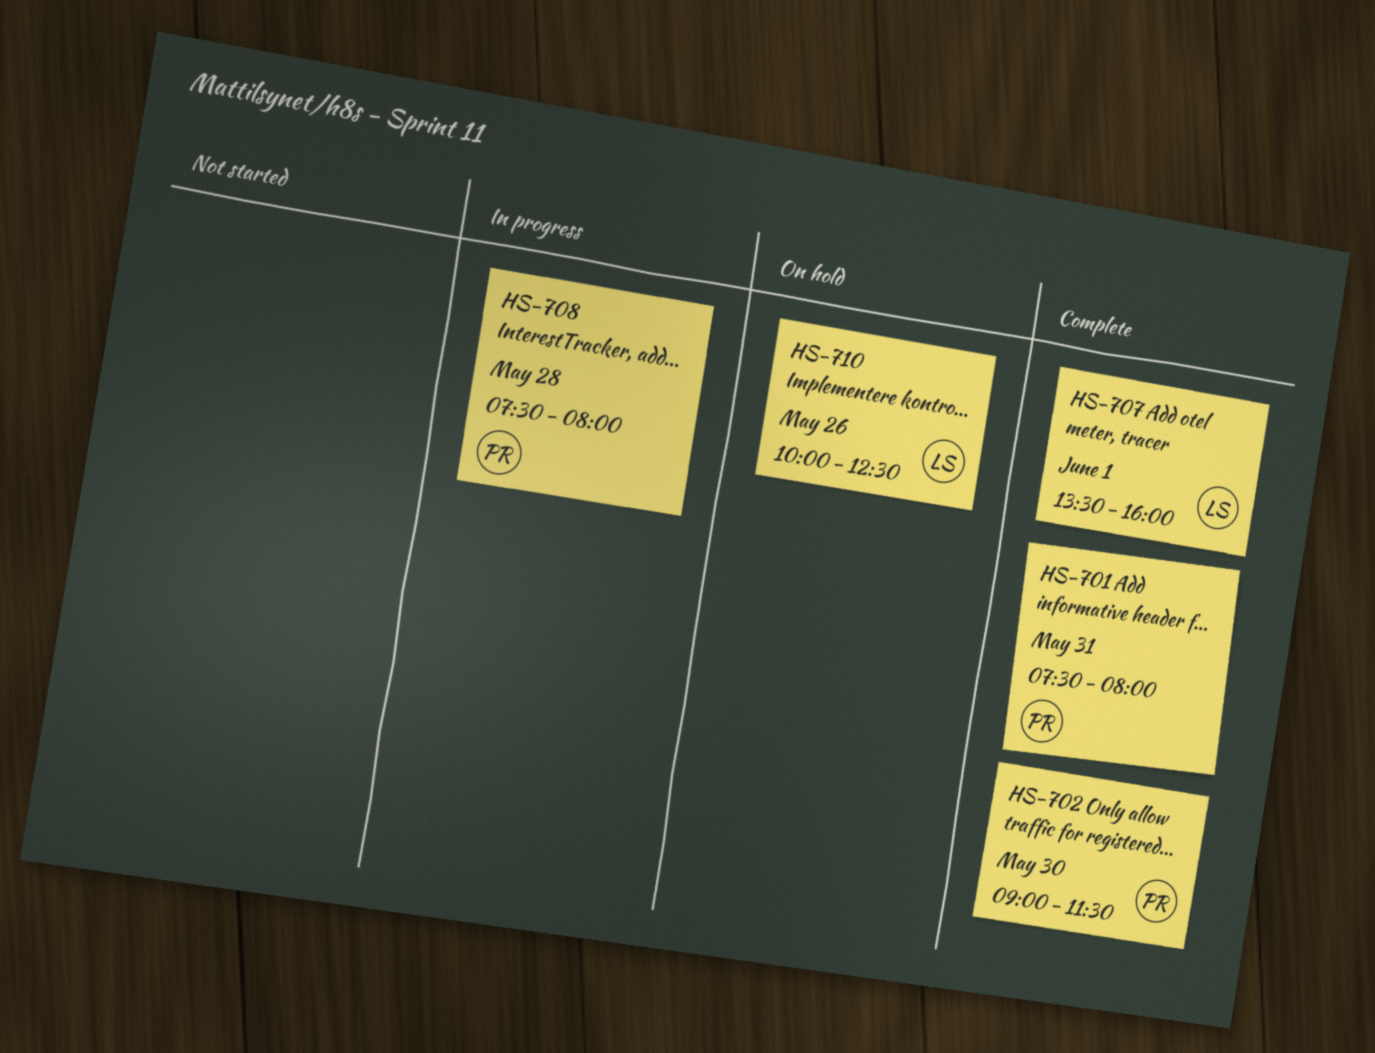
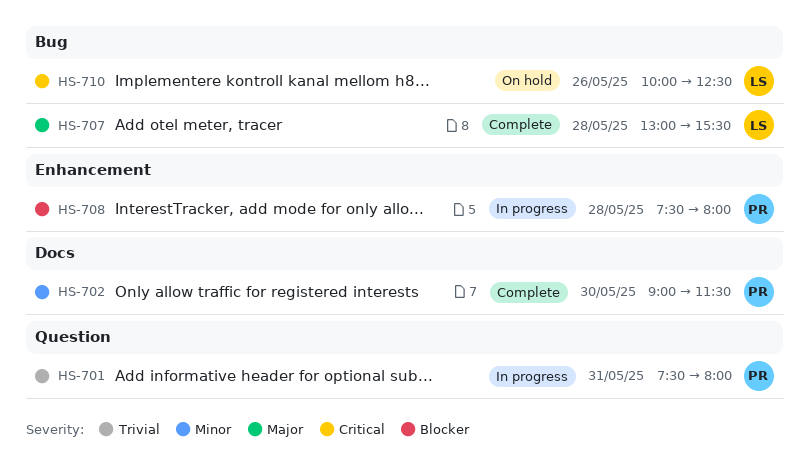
HS-701, status: Complete -> In progress
HS-707, day: Jun 1 -> May 28
HS-707, begins: 13:30 -> 13:00
HS-707, ends: 16:00 -> 15:30

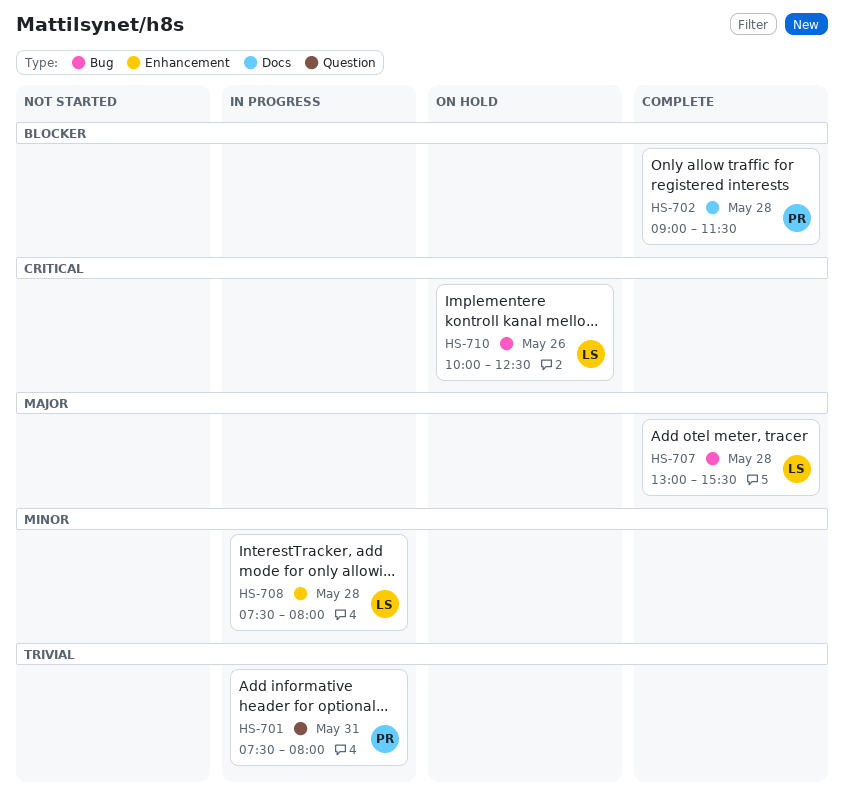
HS-702, priority: Minor -> Blocker
HS-702, day: May 30 -> May 28
HS-708, owner: PR -> LS
HS-708, priority: Blocker -> Minor

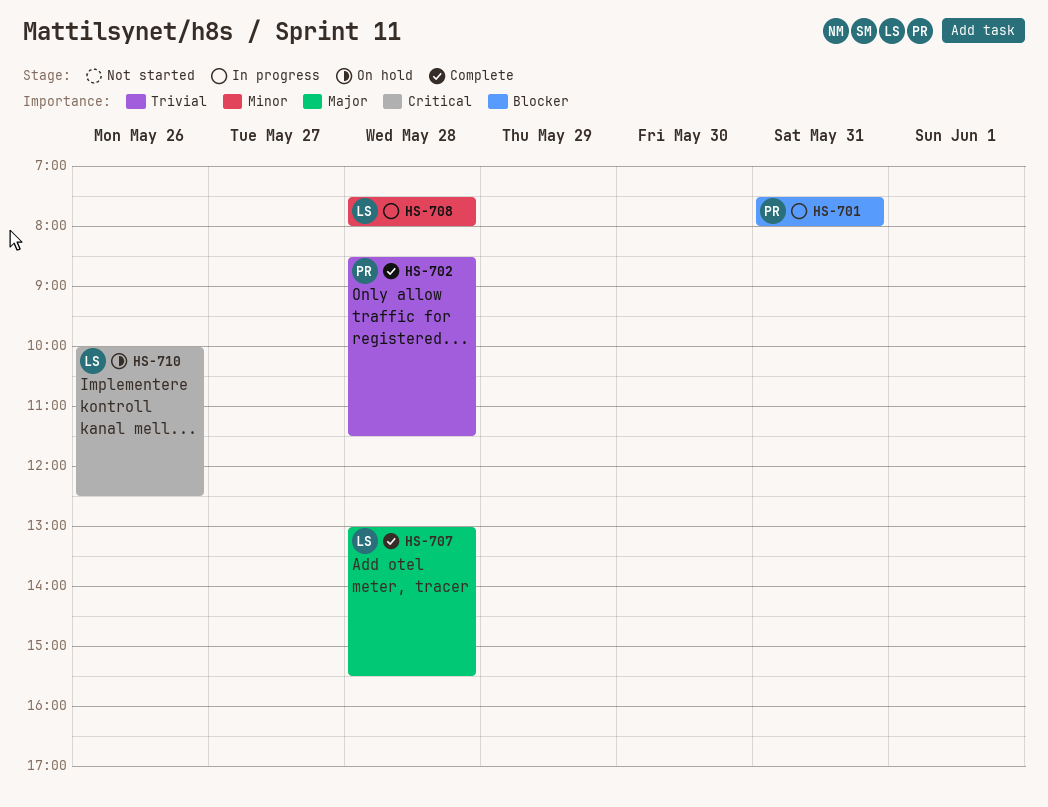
HS-701, priority: Trivial -> Blocker
HS-702, priority: Blocker -> Trivial
HS-702, begins: 09:00 -> 08:30

